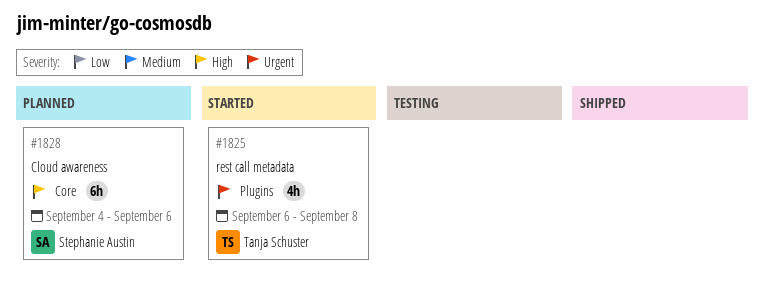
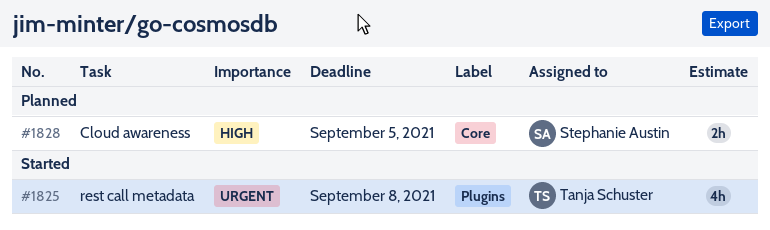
#1828, estimate: 6h -> 2h
#1828, due: Sep 6 -> Sep 5

